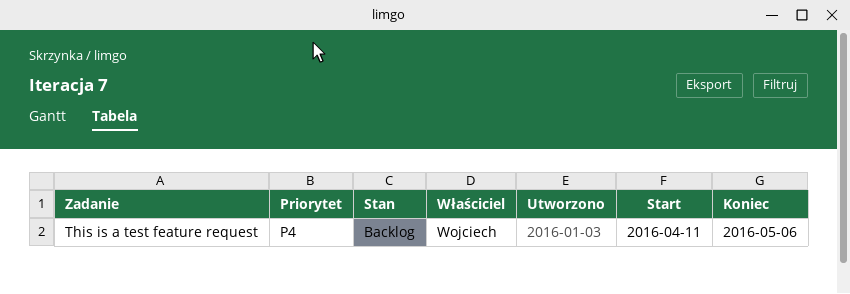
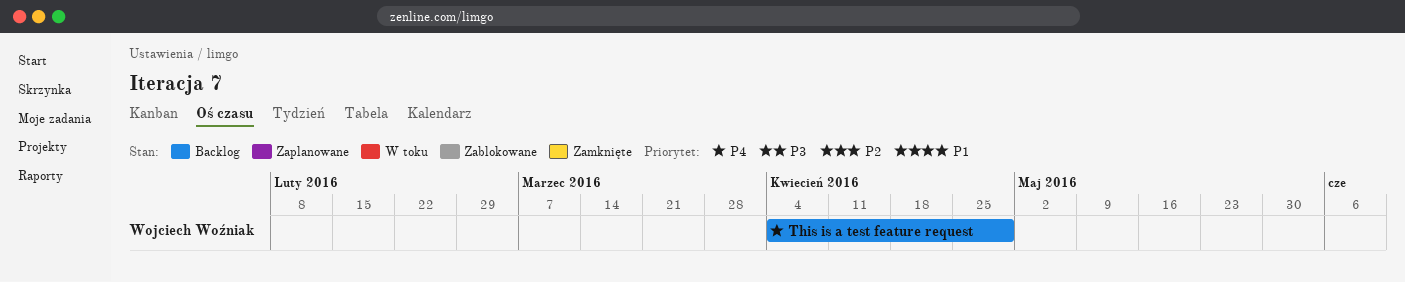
This is a test feature request, start: Apr 11 -> Apr 4
This is a test feature request, due: May 6 -> Apr 29

